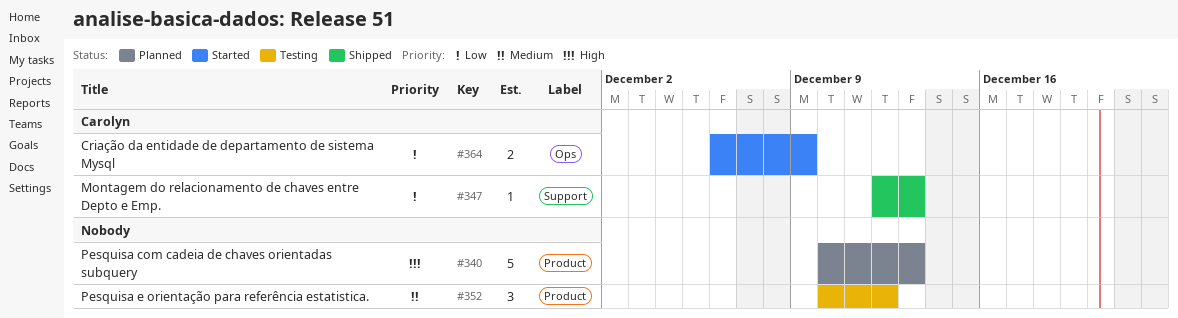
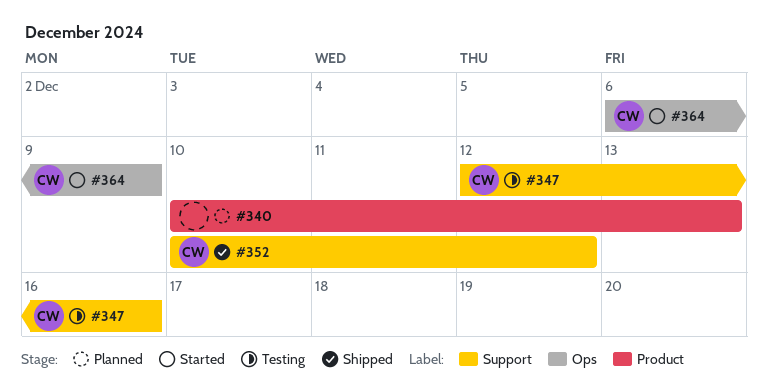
#347, status: Shipped -> Testing
#347, due: Dec 13 -> Dec 16
#352, status: Testing -> Shipped
#352, owner: none -> Carolyn
#352, label: Product -> Support

